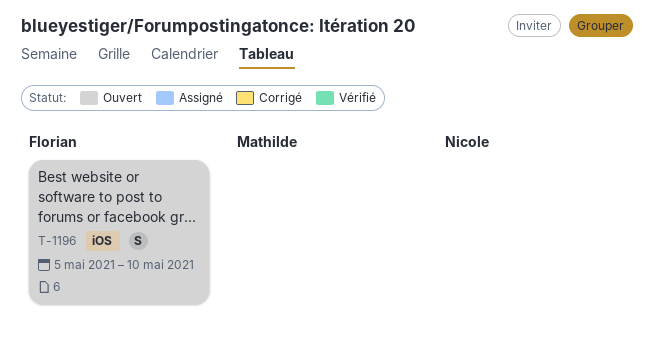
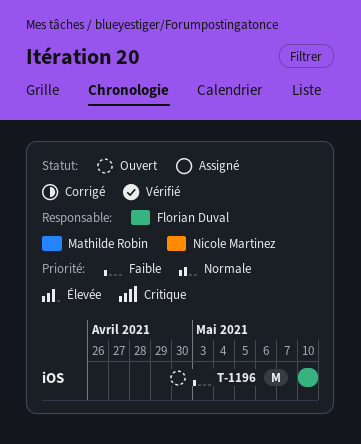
T-1196, estimate: S -> M
T-1196, start: May 5 -> May 10

